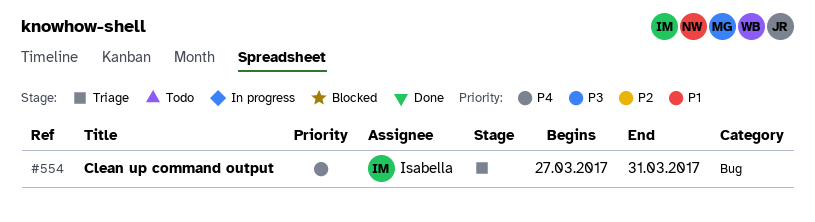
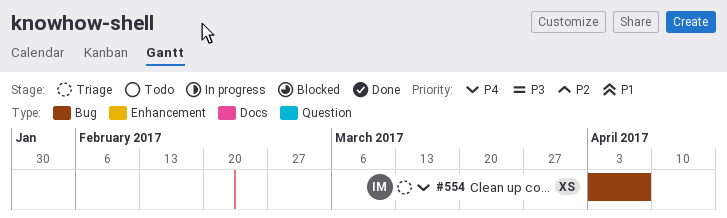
#554, start: Mar 27 -> Apr 3
#554, due: Mar 31 -> Apr 7

